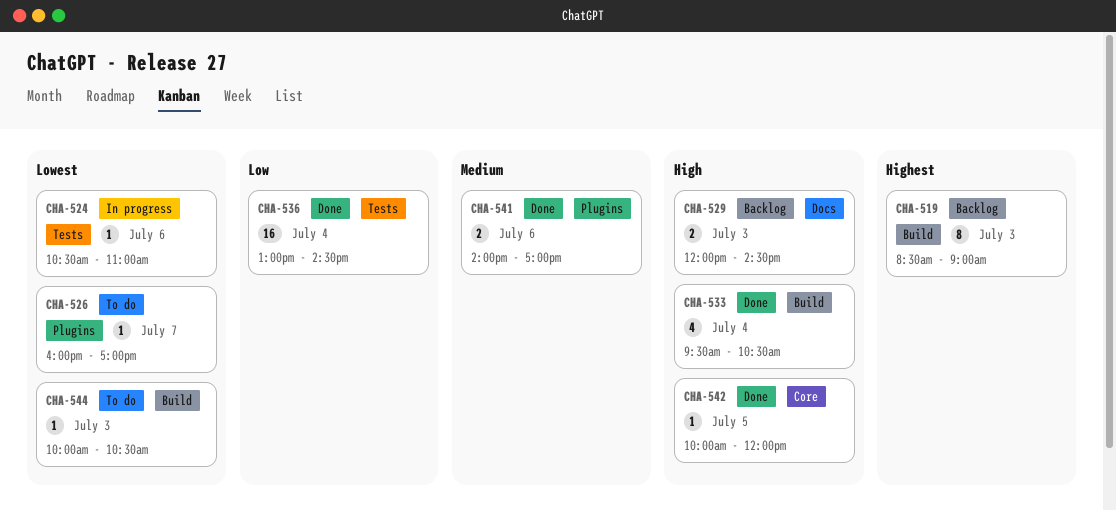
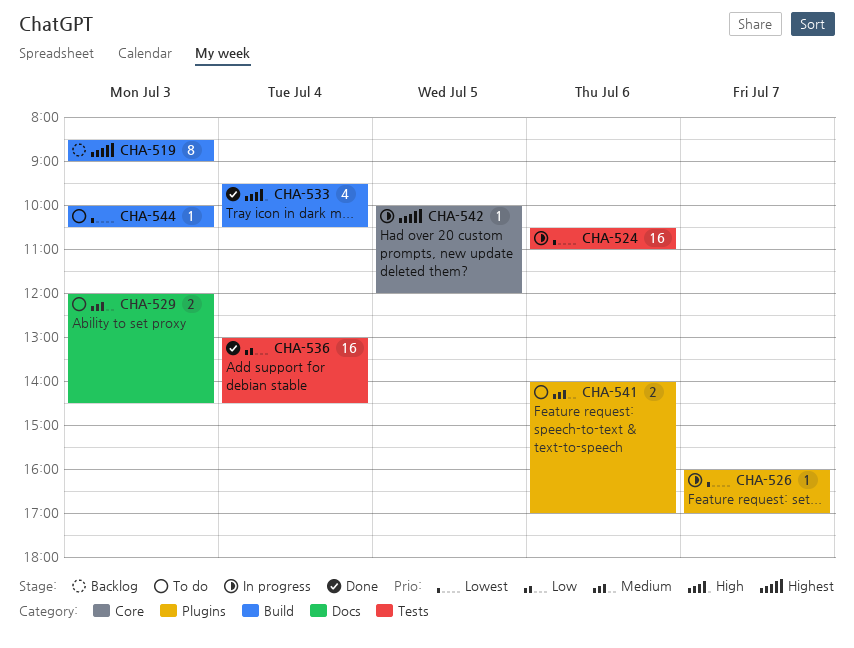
CHA-524, estimate: 1 -> 16
CHA-526, status: To do -> In progress
CHA-529, status: Backlog -> To do
CHA-529, priority: High -> Medium
CHA-541, status: Done -> To do
CHA-542, status: Done -> In progress
CHA-542, priority: High -> Highest

